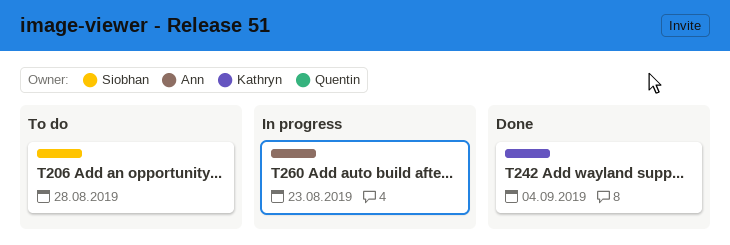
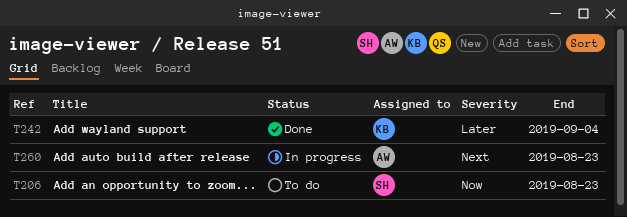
T206, due: Aug 28 -> Aug 23

